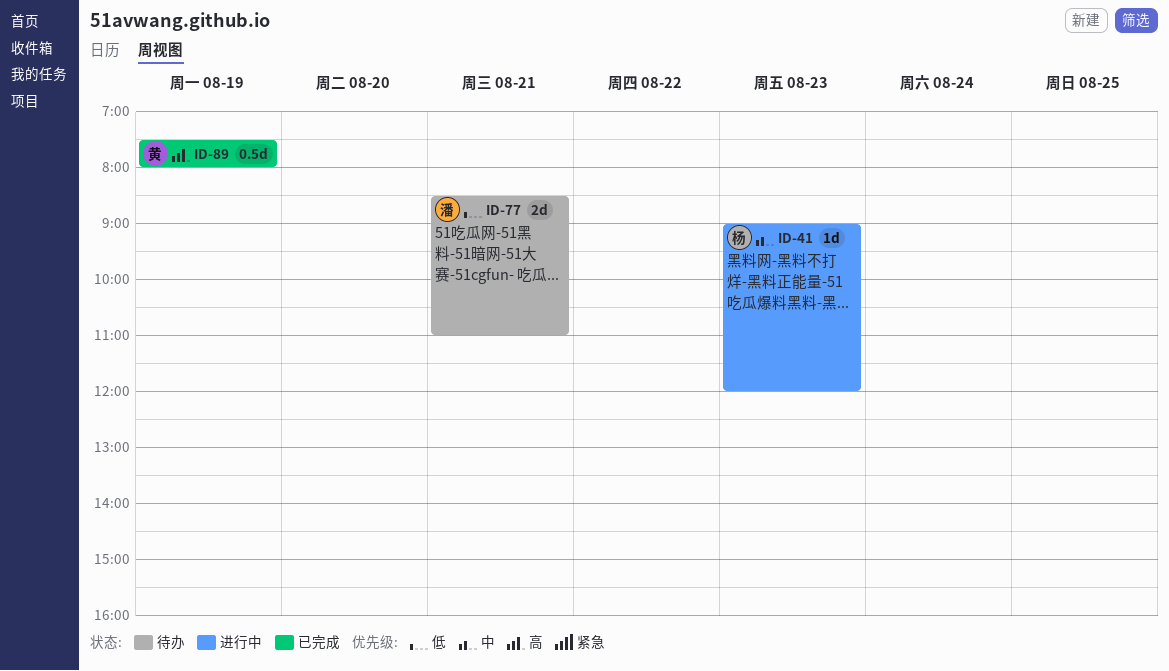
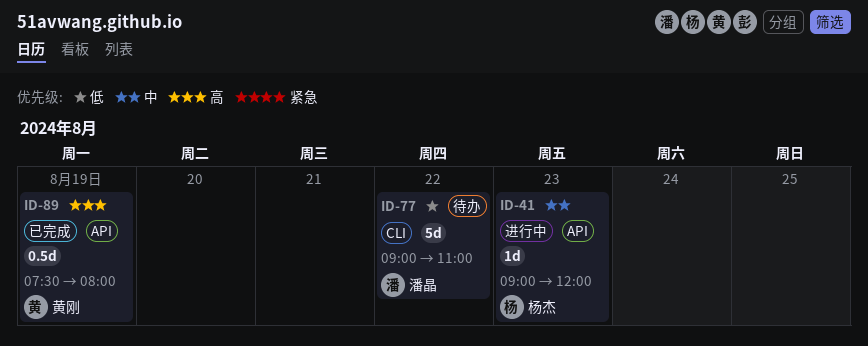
ID-77, estimate: 2d -> 5d
ID-77, day: Aug 21 -> Aug 22
ID-77, begins: 08:30 -> 09:00

